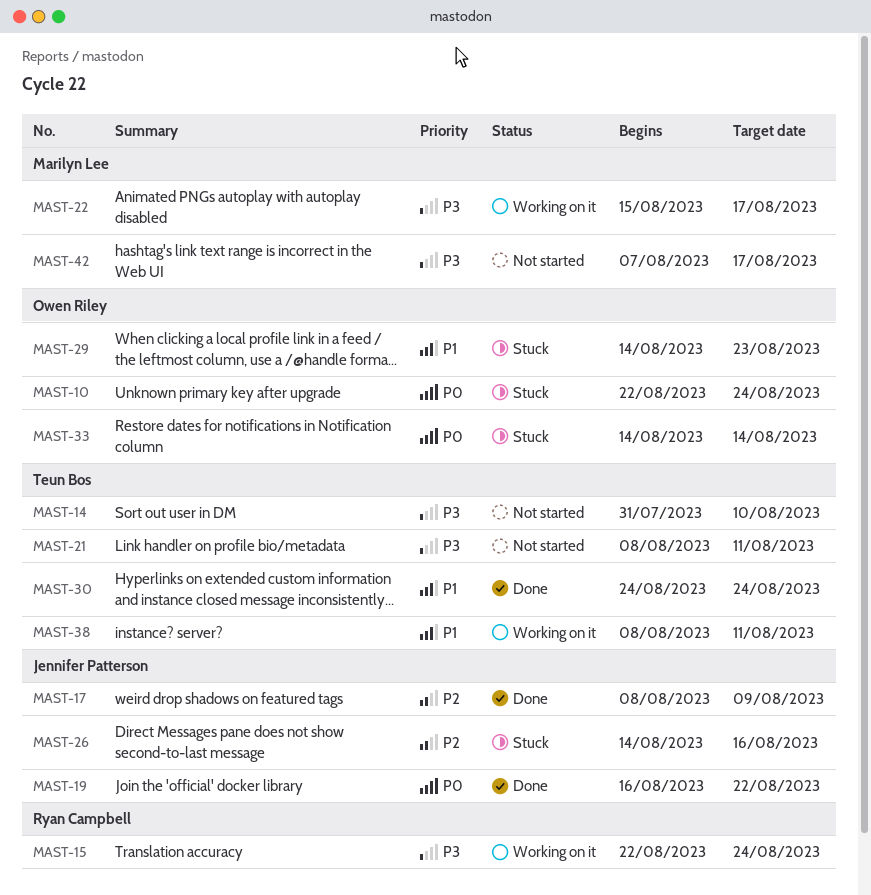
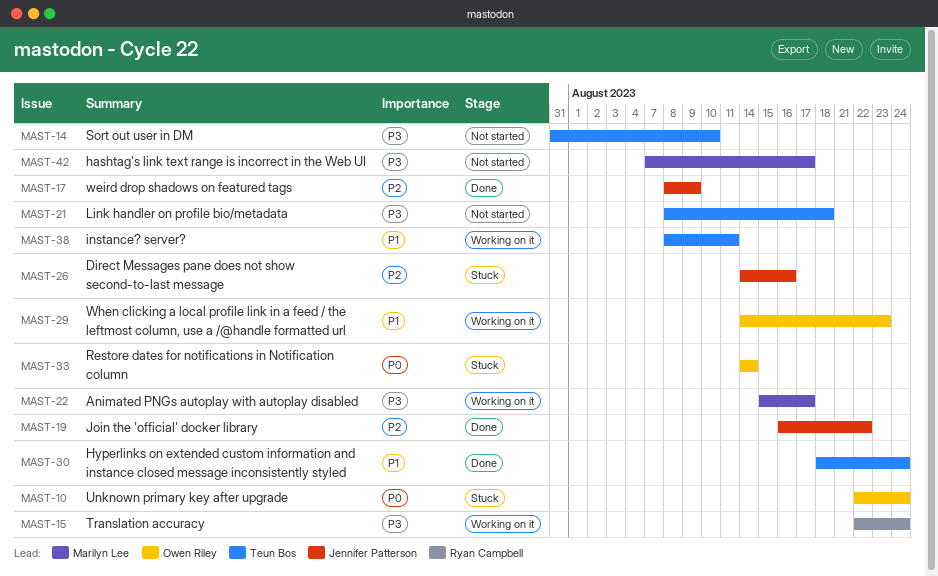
MAST-19, priority: P0 -> P2
MAST-21, due: Aug 11 -> Aug 18
MAST-29, status: Stuck -> Working on it
MAST-30, start: Aug 24 -> Aug 18

